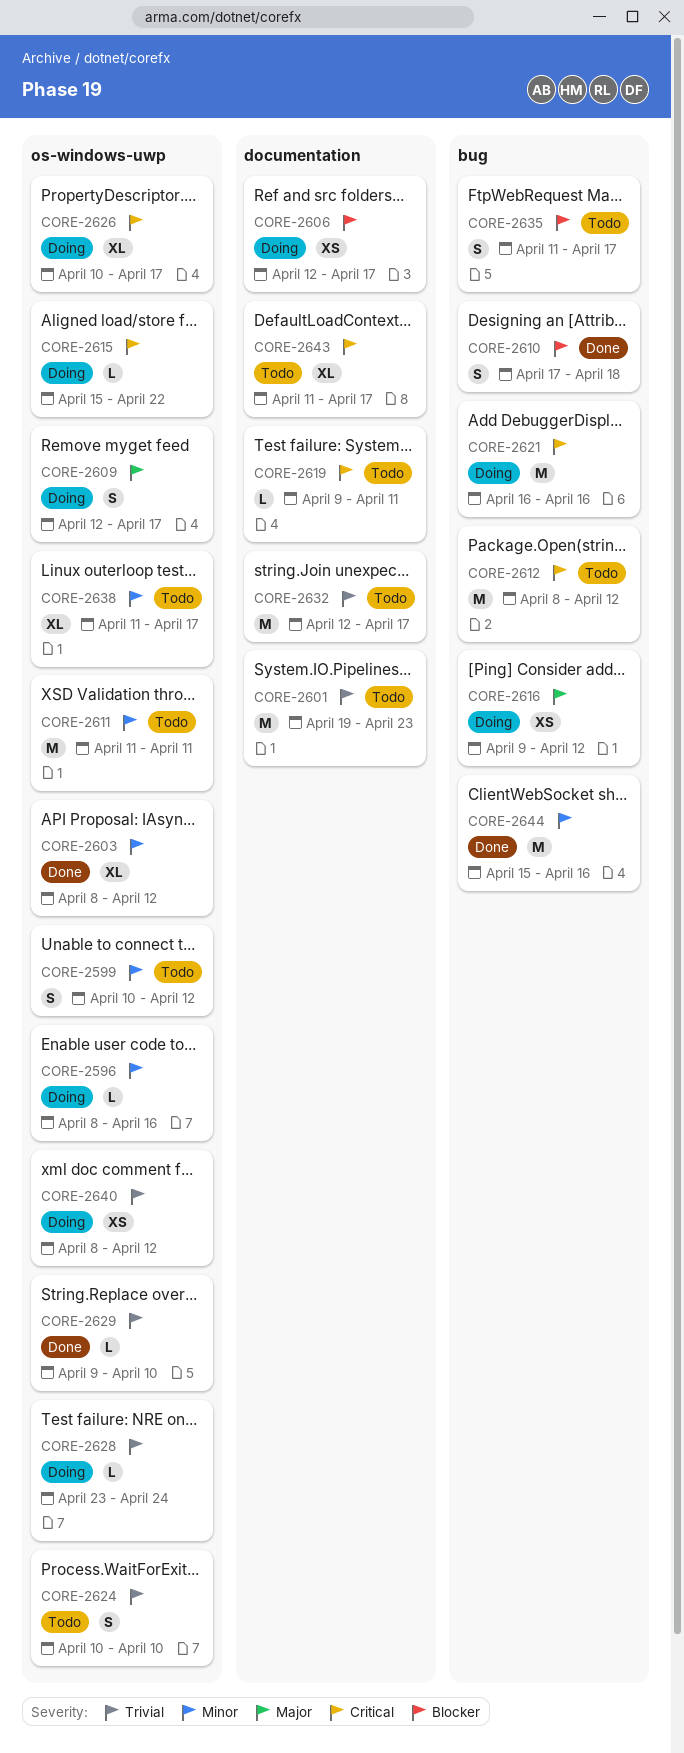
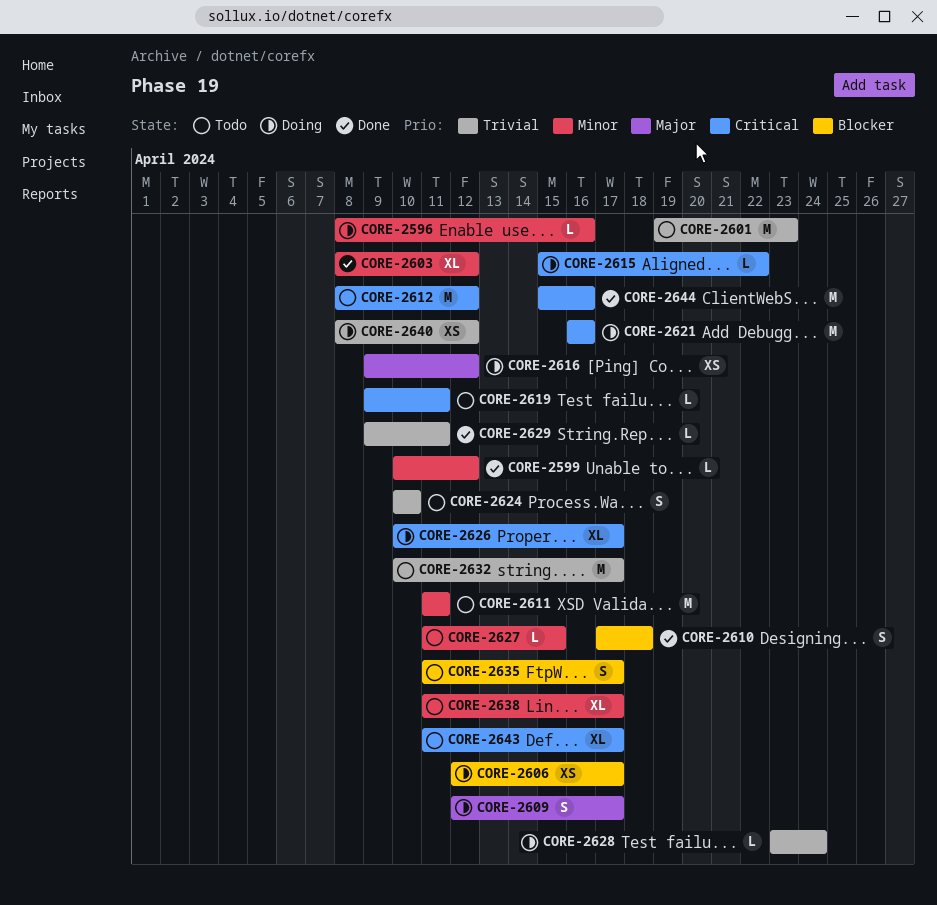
CORE-2599, status: Todo -> Done
CORE-2599, estimate: S -> L
CORE-2627: none -> present
CORE-2629, due: Apr 10 -> Apr 11
CORE-2632, start: Apr 12 -> Apr 10
CORE-2644, priority: Minor -> Critical

